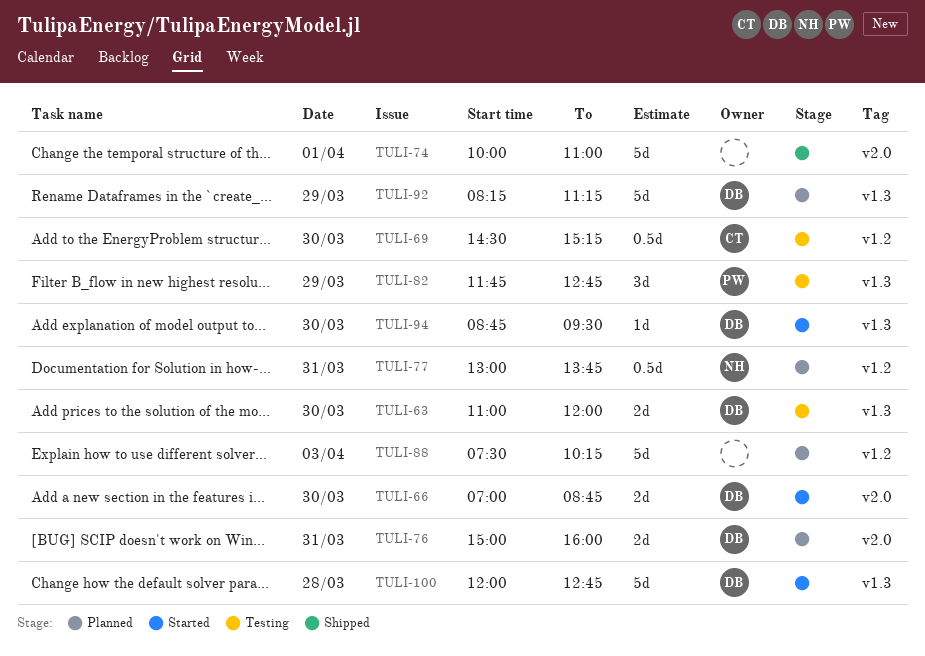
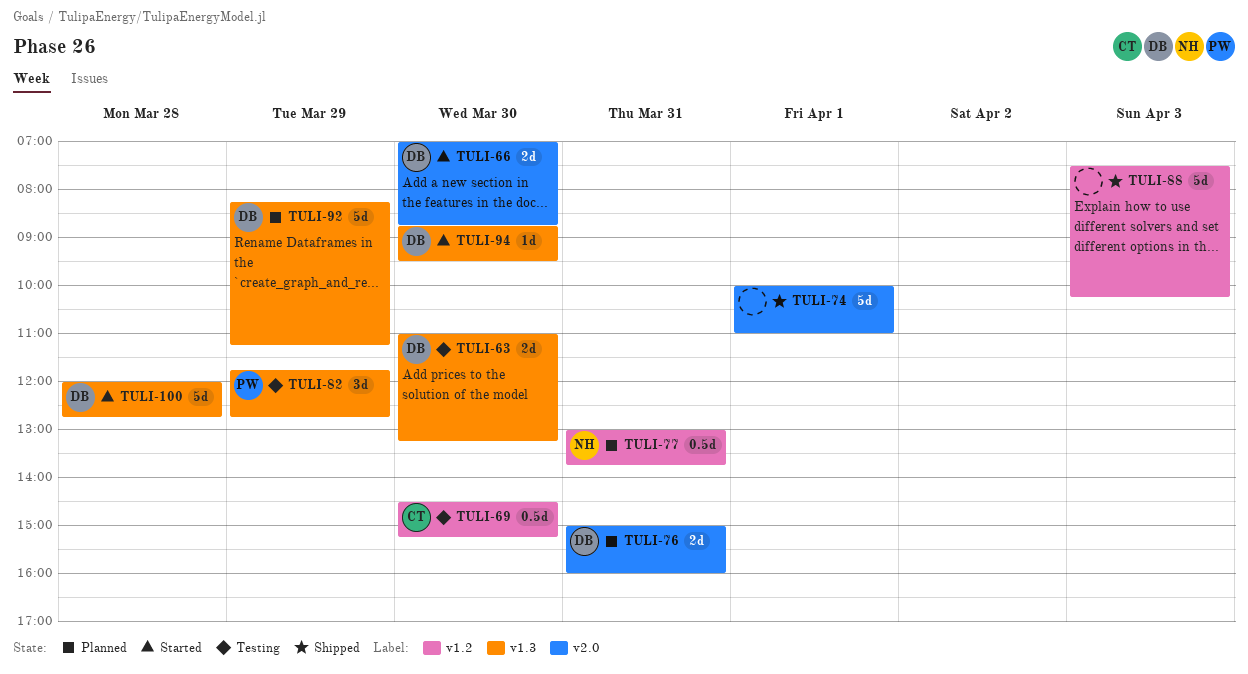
TULI-63, ends: 12:00 -> 13:15
TULI-88, status: Planned -> Shipped

